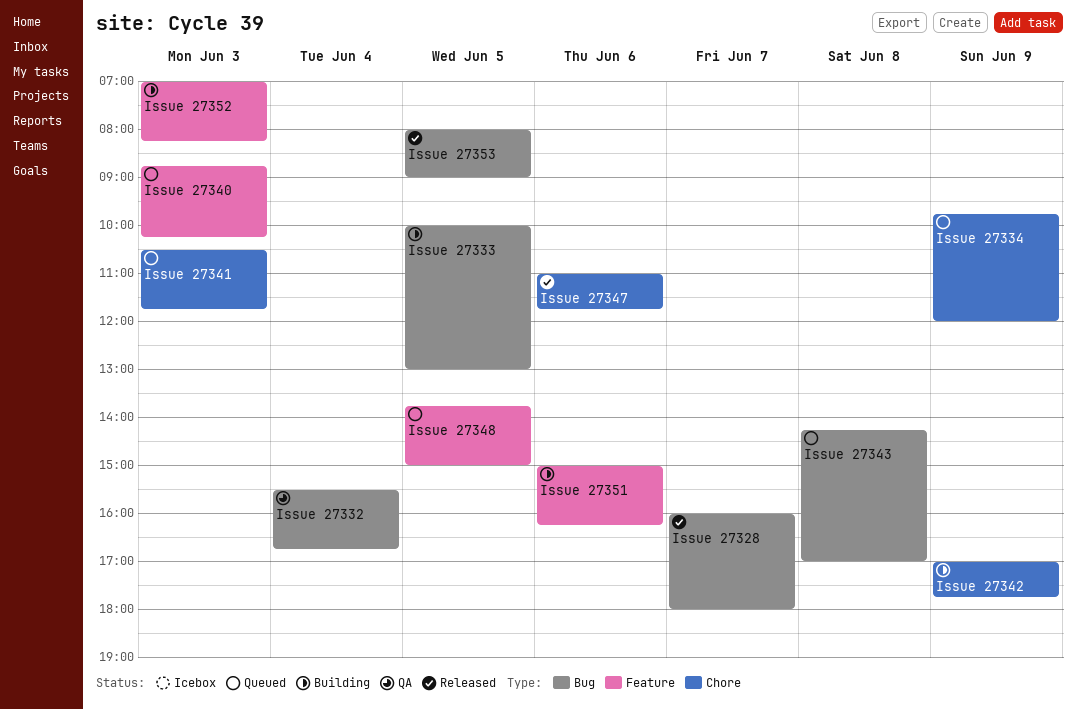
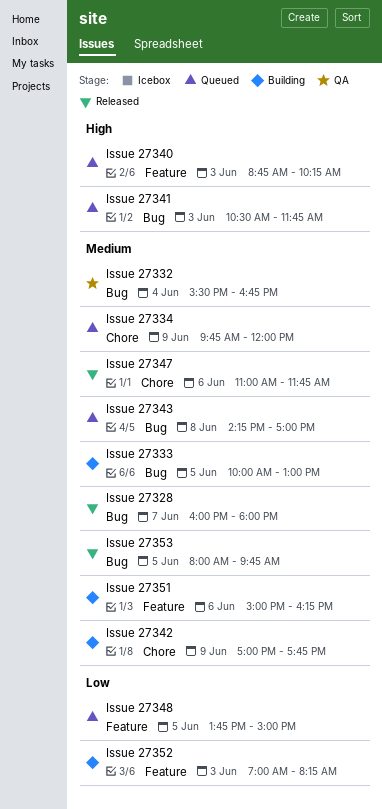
Issue 27341, label: Chore -> Bug
Issue 27353, ends: 09:00 -> 09:45

